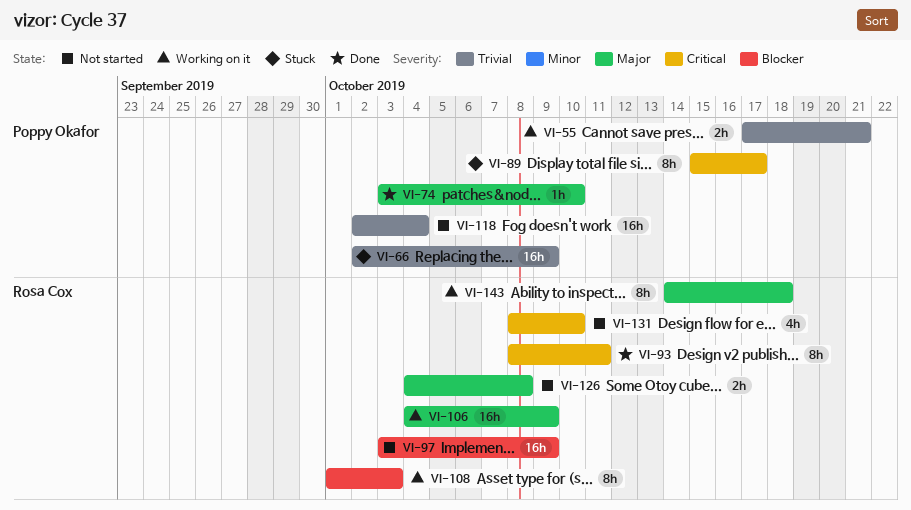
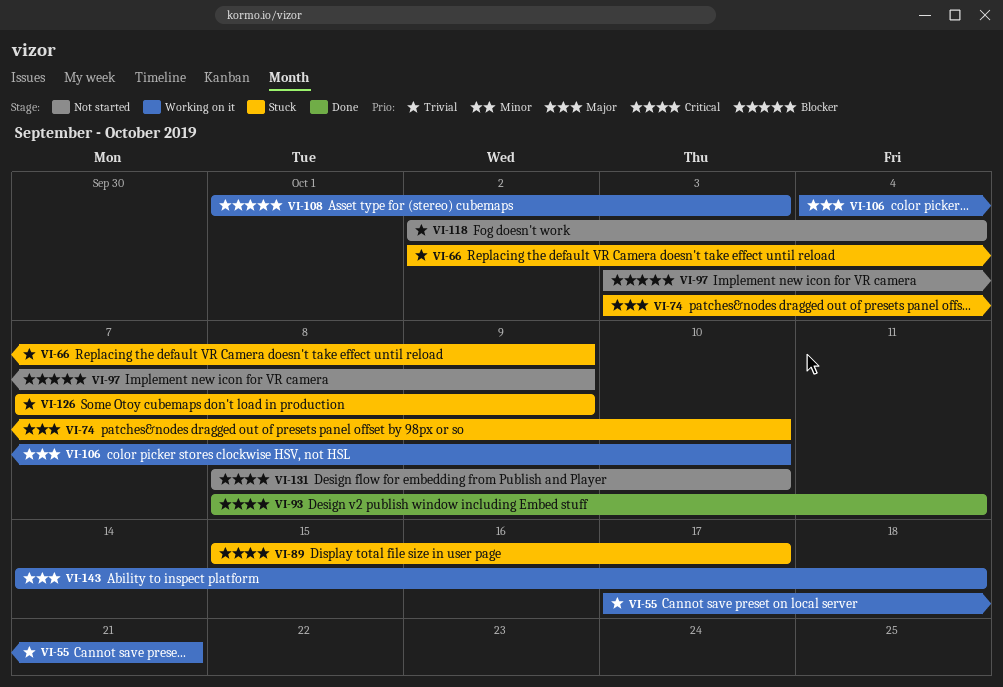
VI-74, status: Done -> Stuck
VI-106, due: Oct 9 -> Oct 10
VI-126, status: Not started -> Stuck
VI-126, priority: Major -> Trivial
VI-126, start: Oct 4 -> Oct 7
VI-126, due: Oct 8 -> Oct 9

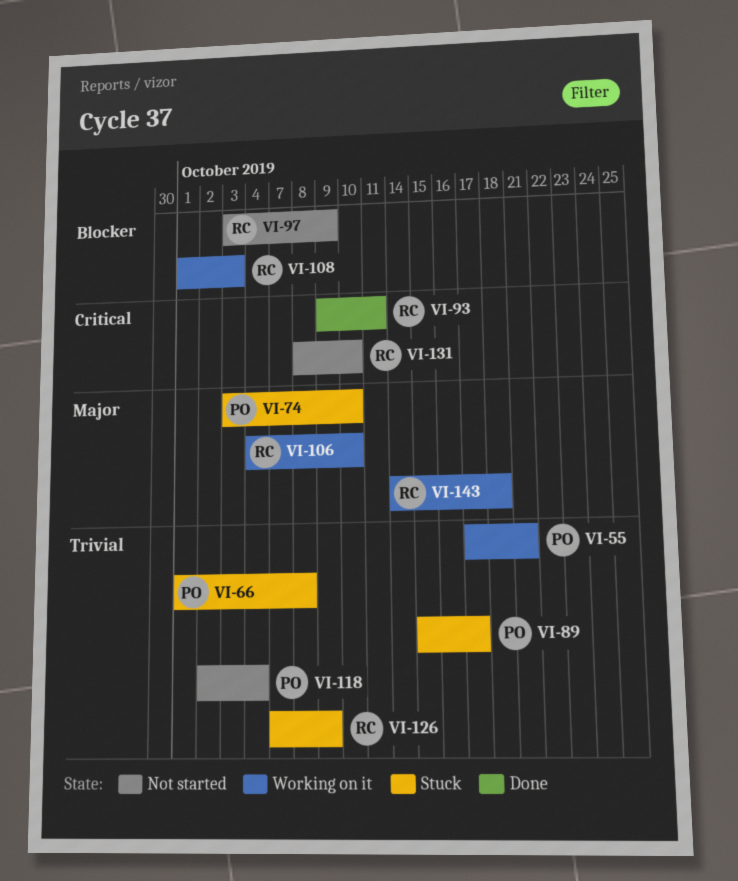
VI-66, start: Oct 2 -> Oct 1
VI-66, due: Oct 9 -> Oct 8
VI-89, priority: Critical -> Trivial
VI-93, start: Oct 8 -> Oct 9

